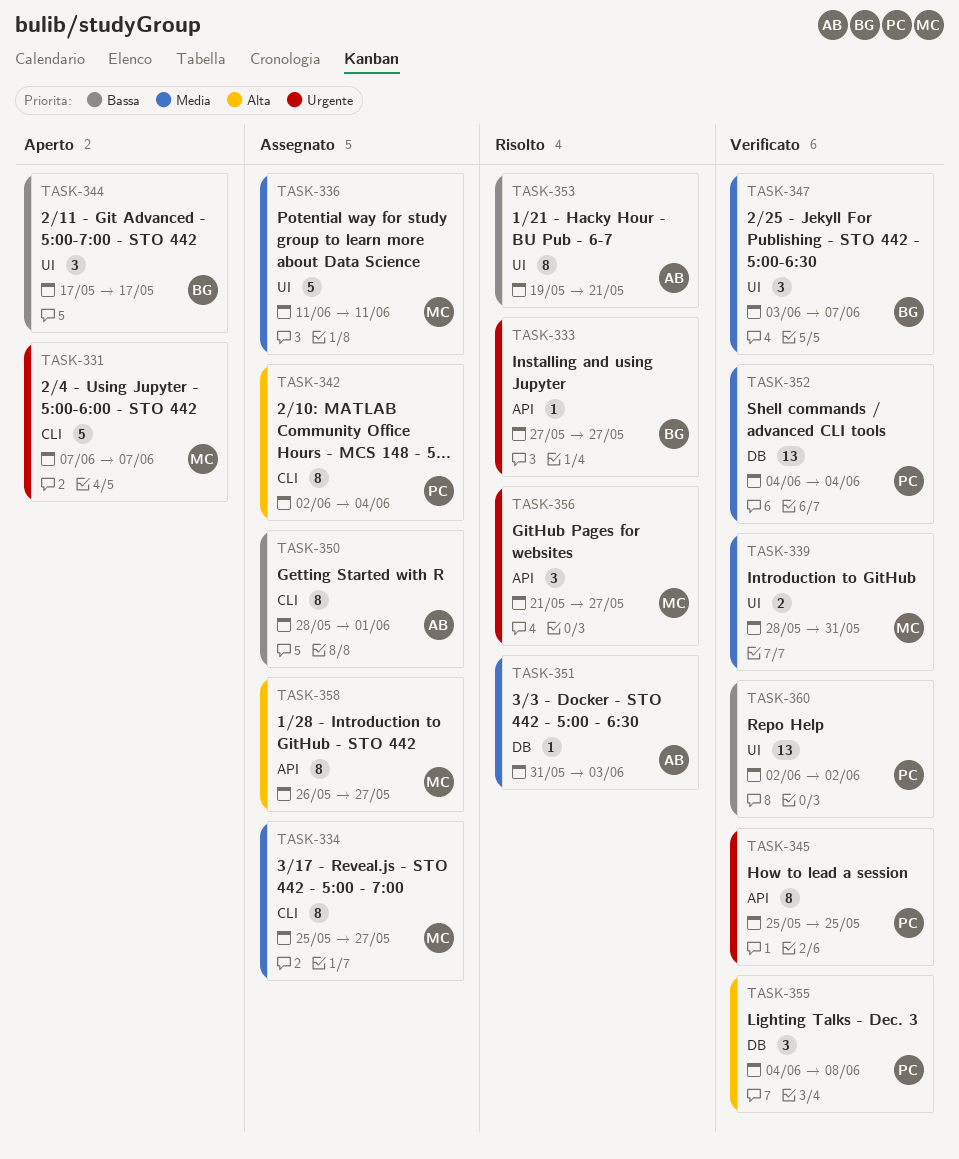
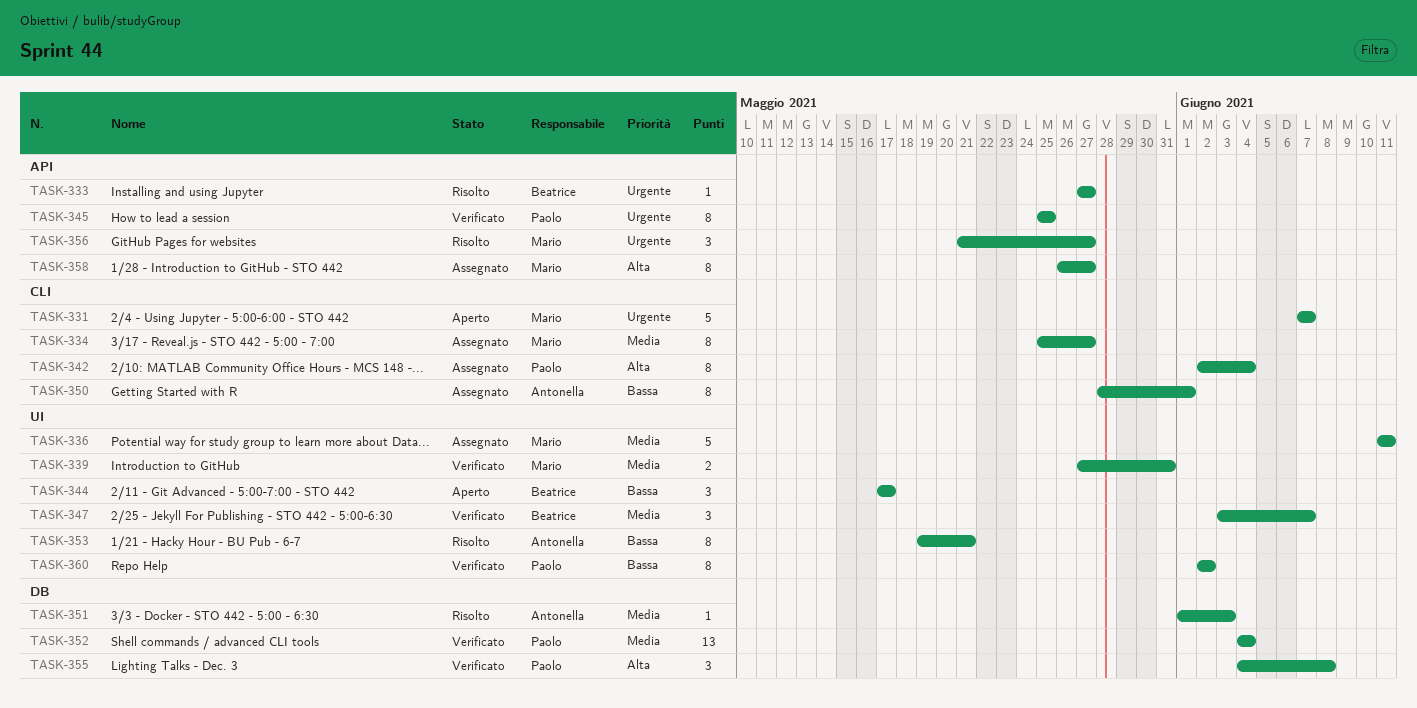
TASK-339, start: May 28 -> May 27
TASK-351, start: May 31 -> Jun 1
TASK-360, estimate: 13 -> 8

